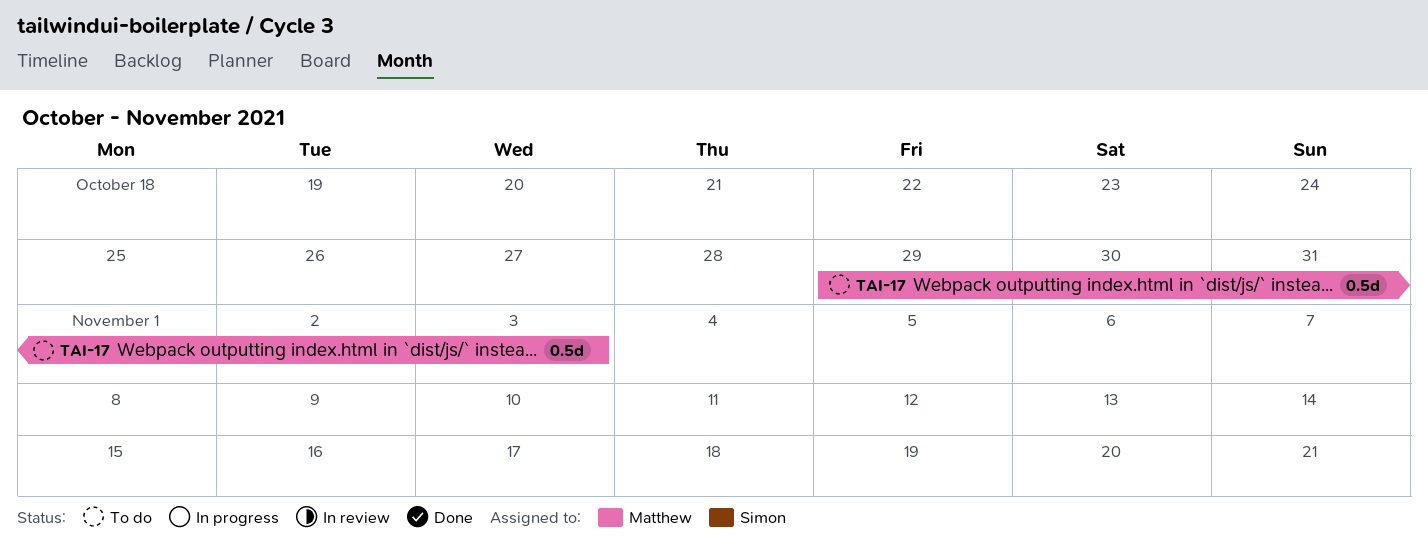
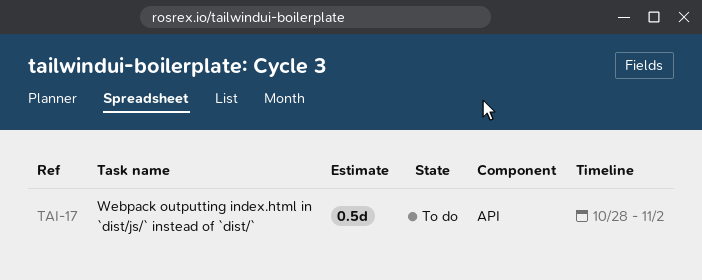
TAI-17, start: Oct 29 -> Oct 28
TAI-17, due: Nov 3 -> Nov 2

